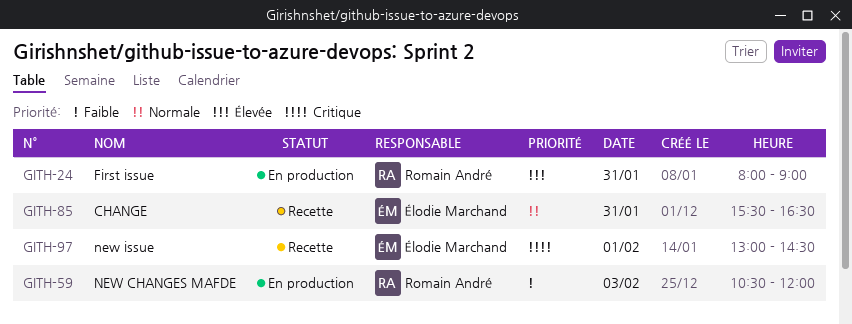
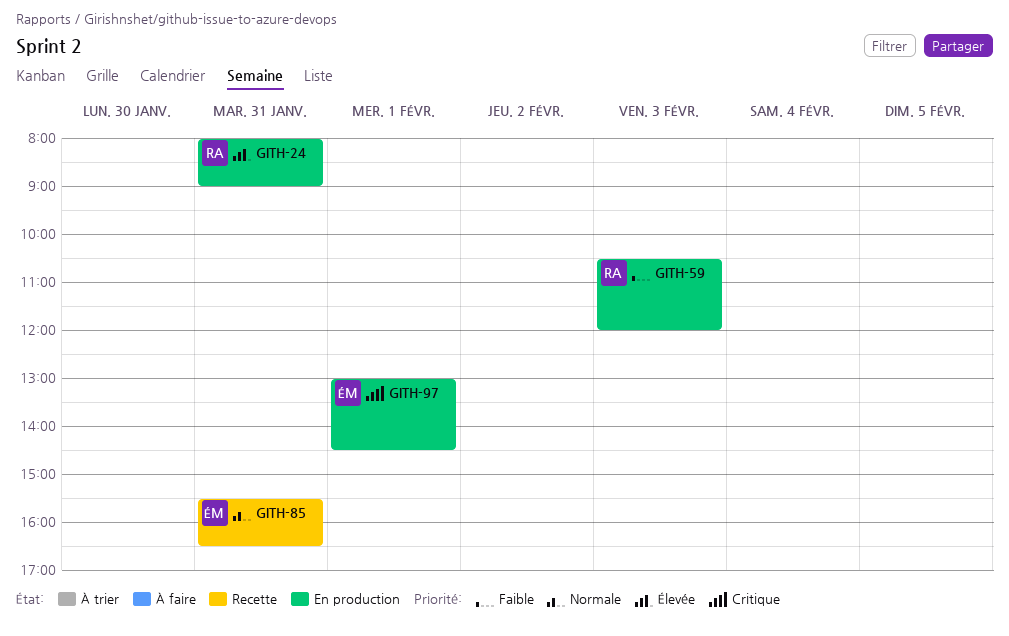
GITH-97, status: Recette -> En production

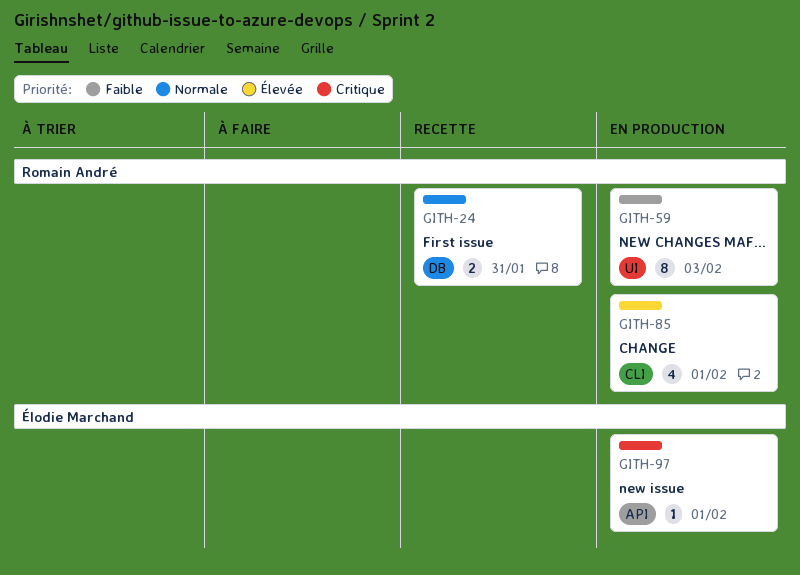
GITH-24, status: En production -> Recette
GITH-24, priority: Élevée -> Normale
GITH-85, status: Recette -> En production
GITH-85, owner: Élodie Marchand -> Romain André
GITH-85, priority: Normale -> Élevée
GITH-85, day: Jan 31 -> Feb 1

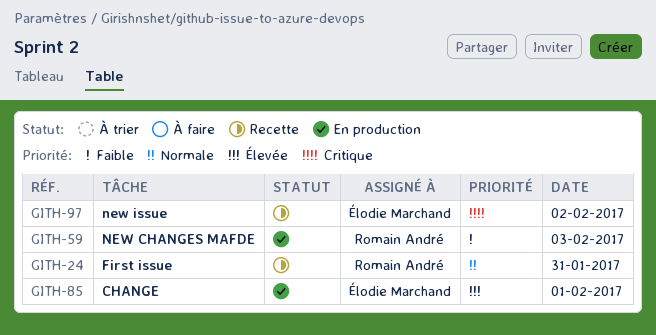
GITH-85, owner: Romain André -> Élodie Marchand
GITH-97, status: En production -> Recette
GITH-97, day: Feb 1 -> Feb 2

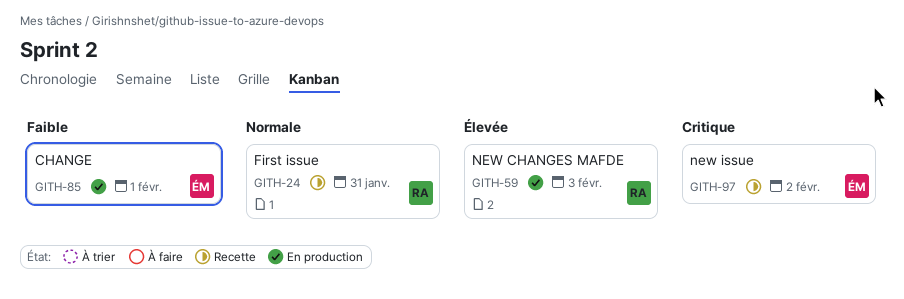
GITH-59, priority: Faible -> Élevée
GITH-85, priority: Élevée -> Faible

